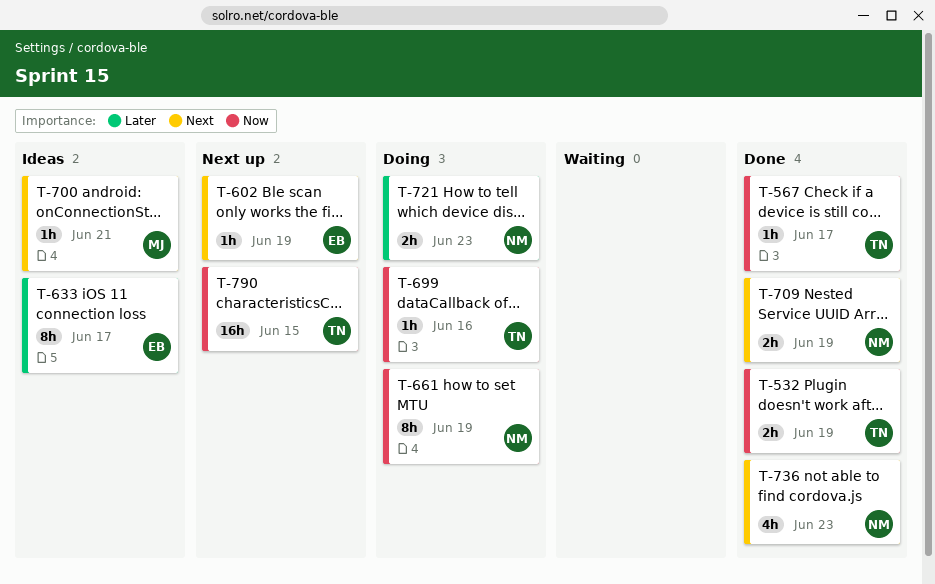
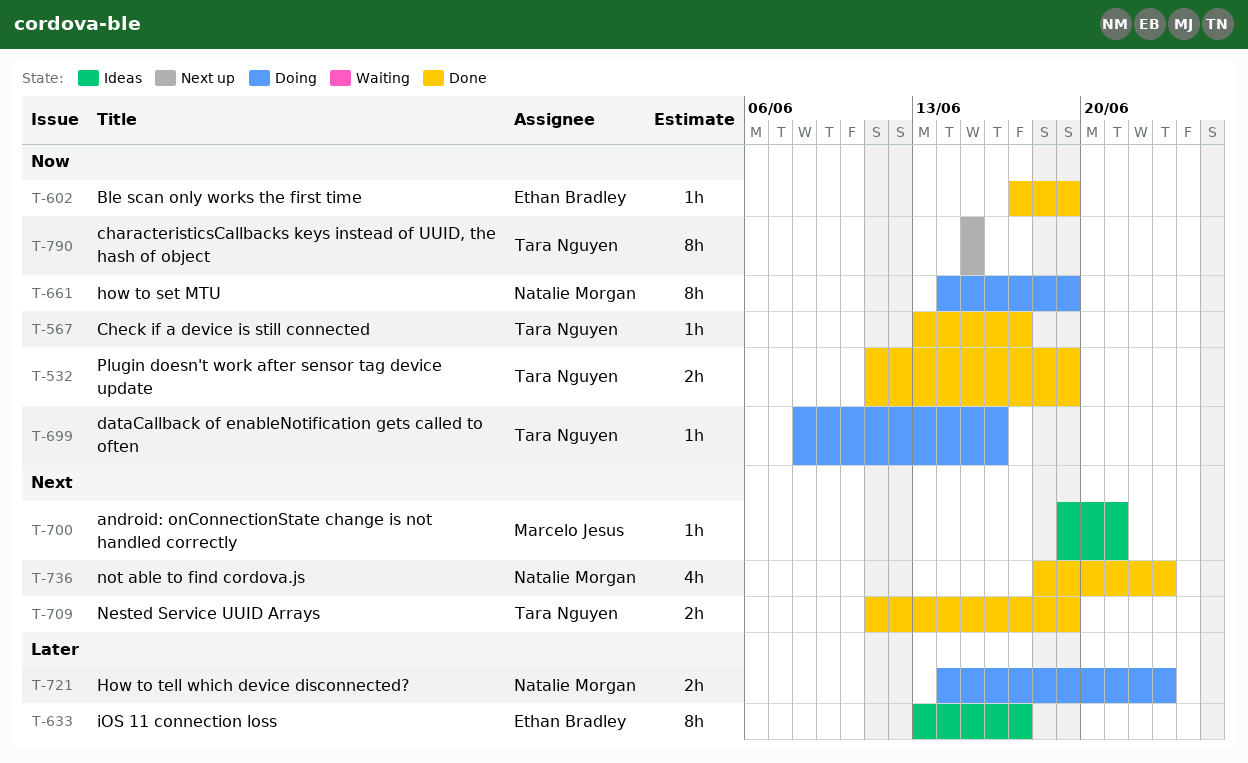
T-602, status: Next up -> Done
T-602, priority: Next -> Now
T-709, owner: Natalie Morgan -> Tara Nguyen
T-790, estimate: 16h -> 8h

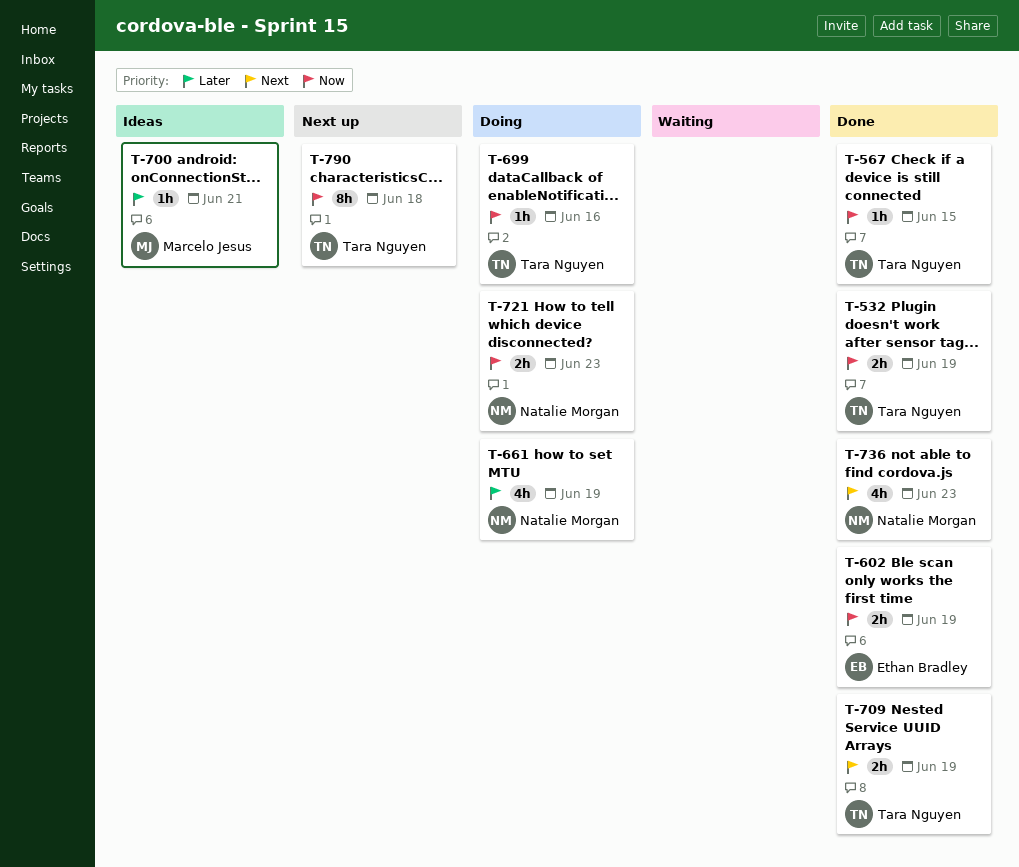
T-567, due: Jun 17 -> Jun 15
T-602, estimate: 1h -> 2h
T-633: present -> none
T-661, priority: Now -> Later
T-661, estimate: 8h -> 4h
T-700, priority: Next -> Later
T-721, priority: Later -> Now
T-790, due: Jun 15 -> Jun 18

